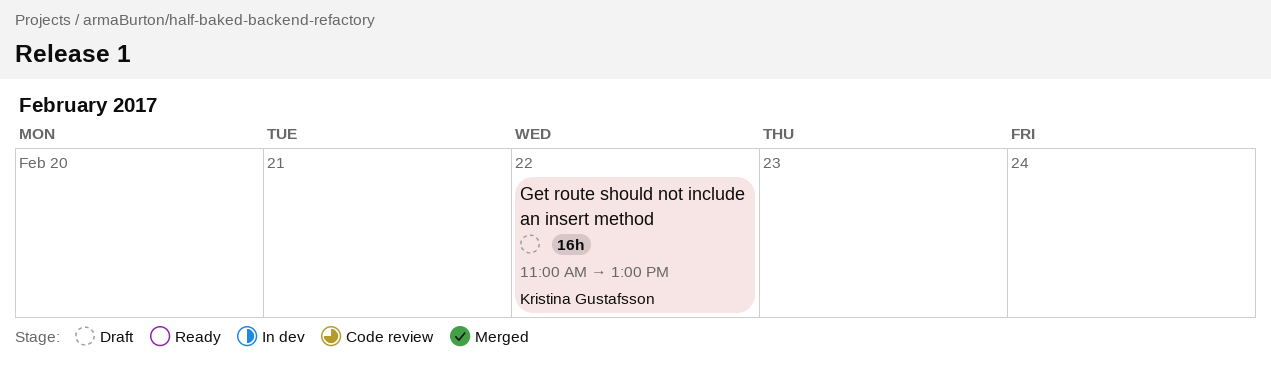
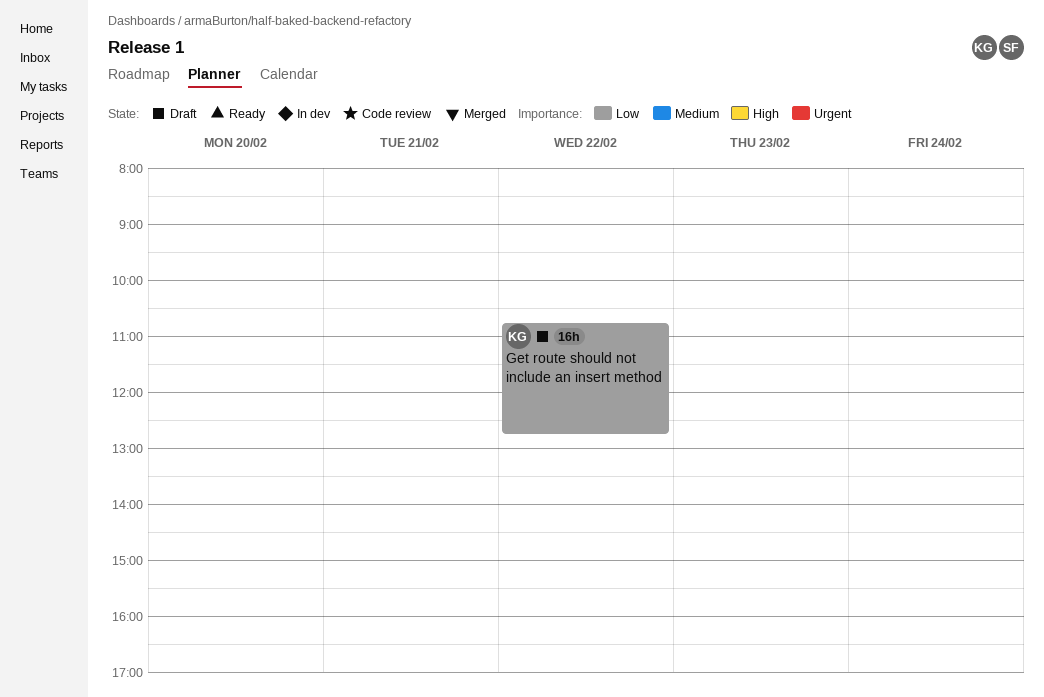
Get route should not include an insert method, begins: 11:00 -> 10:45
Get route should not include an insert method, ends: 13:00 -> 12:45

